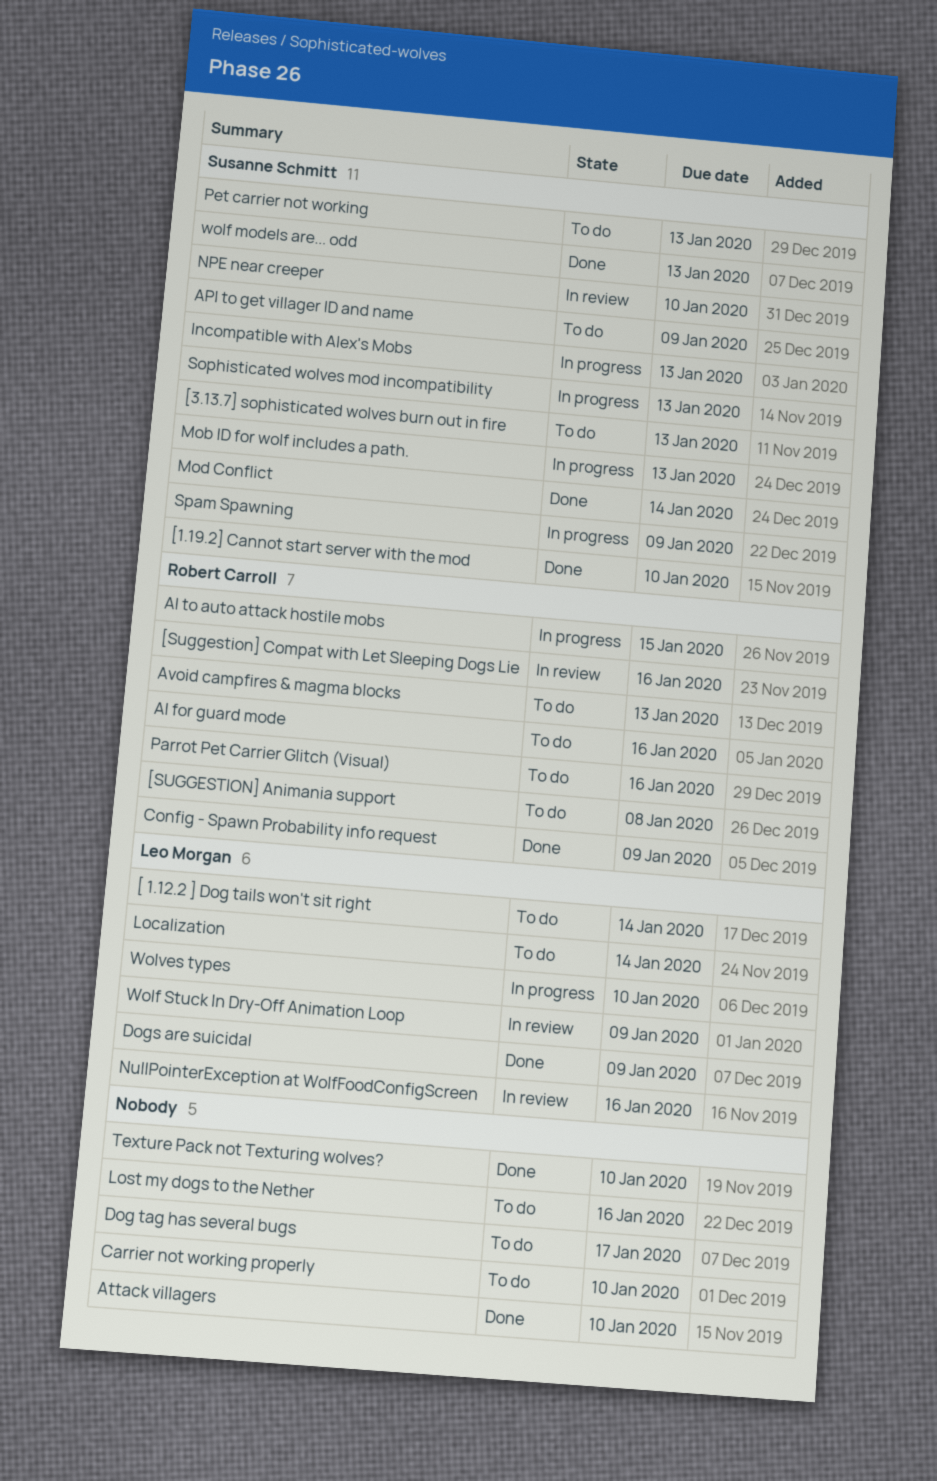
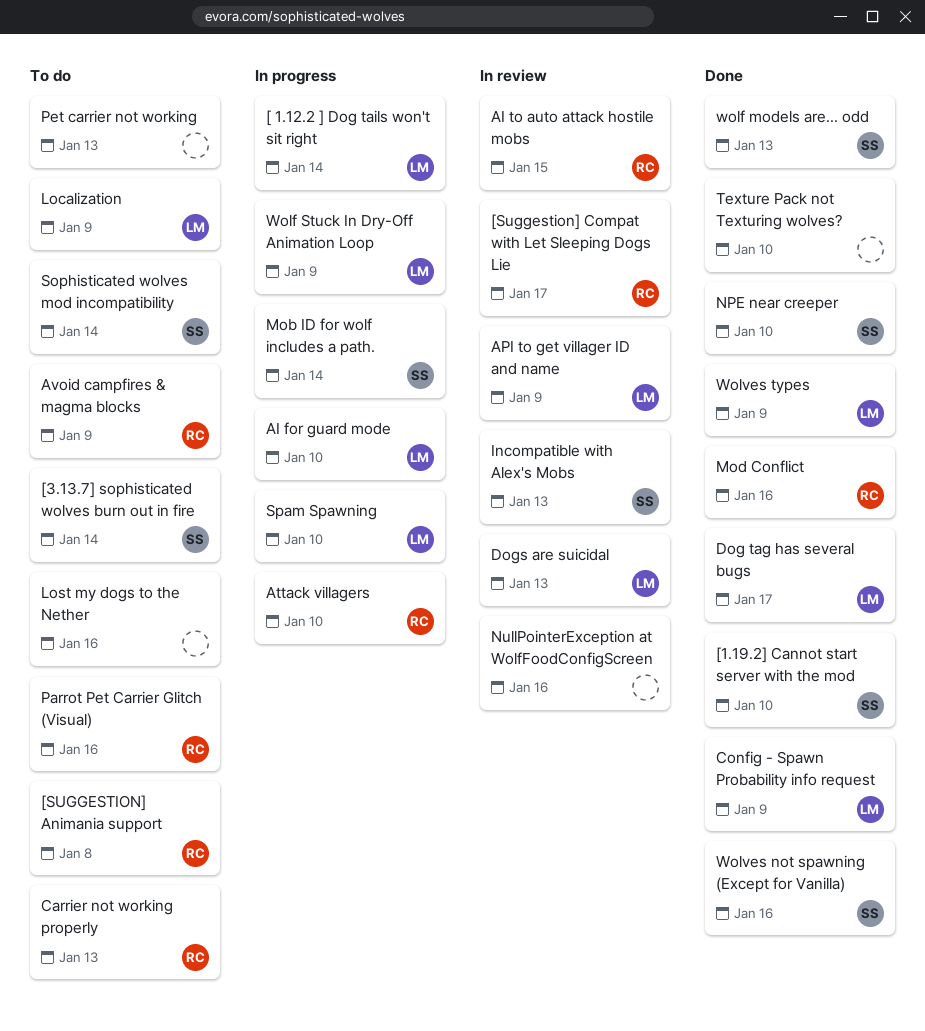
[ 1.12.2 ] Dog tails won't sit right, status: To do -> In progress
[3.13.7] sophisticated wolves burn out in fire, due: Jan 13 -> Jan 14
[Suggestion] Compat with Let Sleeping Dogs Lie, due: Jan 16 -> Jan 17
AI for guard mode, status: To do -> In progress
AI for guard mode, owner: Robert Carroll -> Leo Morgan
AI for guard mode, due: Jan 16 -> Jan 10
AI to auto attack hostile mobs, status: In progress -> In review
API to get villager ID and name, status: To do -> In review
API to get villager ID and name, owner: Susanne Schmitt -> Leo Morgan
Attack villagers, status: Done -> In progress
Attack villagers, owner: none -> Robert Carroll
Avoid campfires & magma blocks, due: Jan 13 -> Jan 9
Carrier not working properly, owner: none -> Robert Carroll
Carrier not working properly, due: Jan 10 -> Jan 13
Config - Spawn Probability info request, owner: Robert Carroll -> Leo Morgan
Dog tag has several bugs, status: To do -> Done
Dog tag has several bugs, owner: none -> Leo Morgan
Dogs are suicidal, status: Done -> In review
Dogs are suicidal, due: Jan 9 -> Jan 13
Incompatible with Alex's Mobs, status: In progress -> In review
Localization, due: Jan 14 -> Jan 9
Mob ID for wolf includes a path., due: Jan 13 -> Jan 14
Mod Conflict, owner: Susanne Schmitt -> Robert Carroll
Mod Conflict, due: Jan 14 -> Jan 16
NPE near creeper, status: In review -> Done
NullPointerException at WolfFoodConfigScreen, owner: Leo Morgan -> none
Pet carrier not working, owner: Susanne Schmitt -> none
Sophisticated wolves mod incompatibility, status: In progress -> To do
Sophisticated wolves mod incompatibility, due: Jan 13 -> Jan 14
Spam Spawning, owner: Susanne Schmitt -> Leo Morgan
Spam Spawning, due: Jan 9 -> Jan 10
Wolf Stuck In Dry-Off Animation Loop, status: In review -> In progress
Wolves not spawning (Except for Vanilla): none -> present
Wolves types, status: In progress -> Done
Wolves types, due: Jan 10 -> Jan 9

